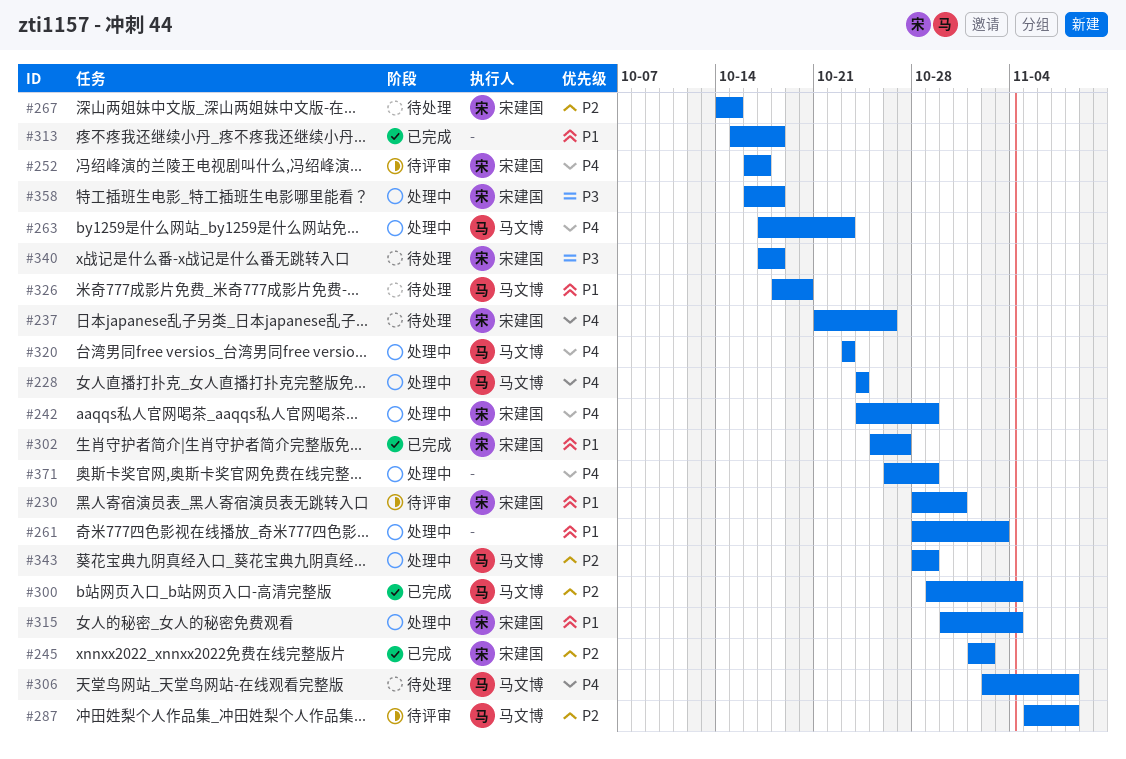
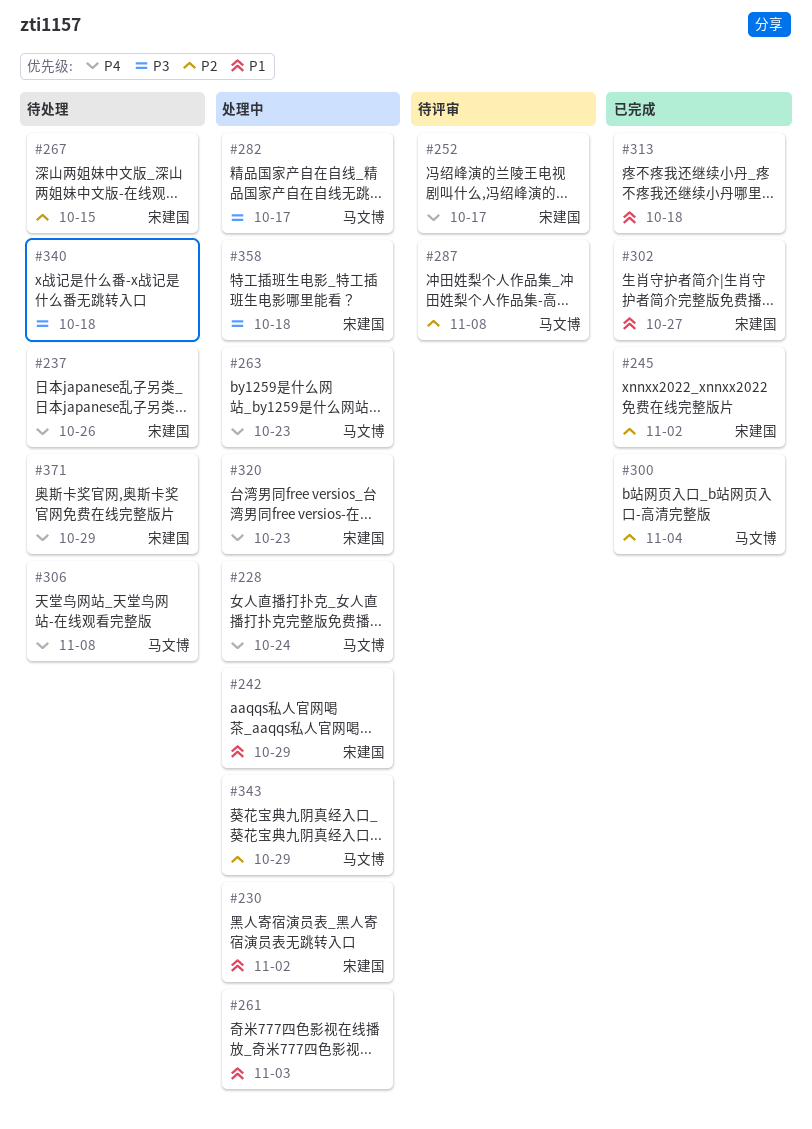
#230, status: 待评审 -> 处理中
#230, due: Oct 31 -> Nov 2
#242, priority: P4 -> P1
#282: none -> present
#315: present -> none
#320, owner: 马文博 -> 宋建国
#326: present -> none
#340, owner: 宋建国 -> none
#371, status: 处理中 -> 待处理
#371, owner: none -> 宋建国

